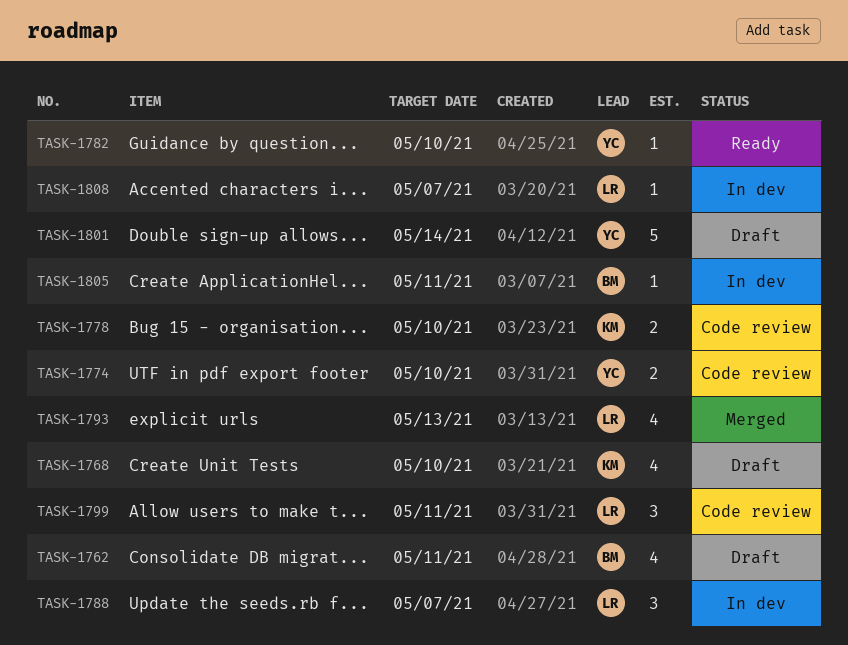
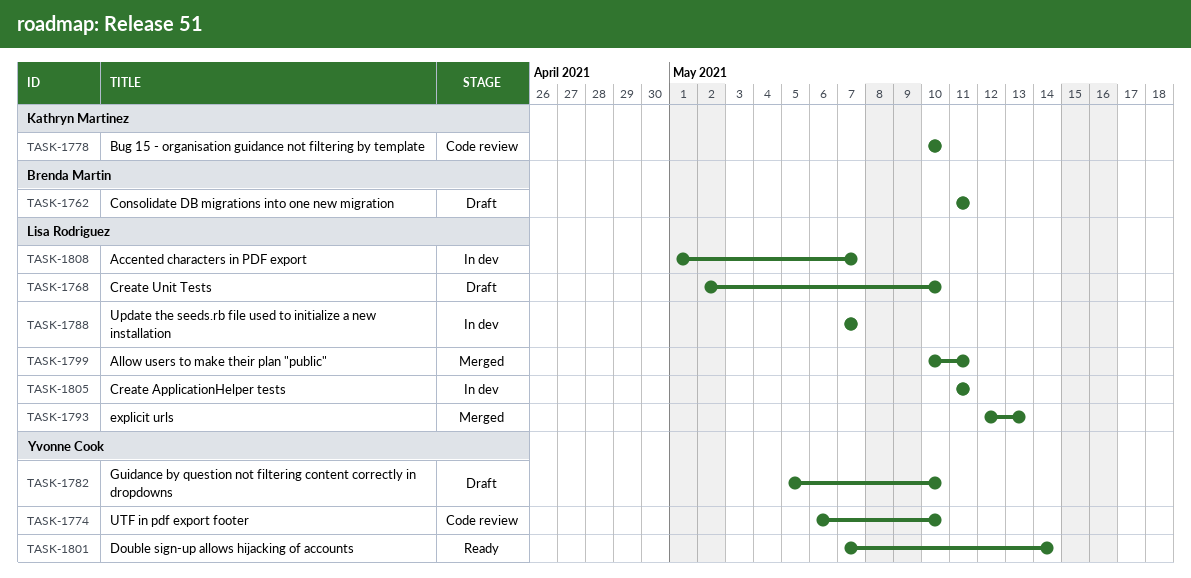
TASK-1768, owner: Kathryn Martinez -> Lisa Rodriguez
TASK-1782, status: Ready -> Draft
TASK-1799, status: Code review -> Merged
TASK-1801, status: Draft -> Ready
TASK-1805, owner: Brenda Martin -> Lisa Rodriguez

